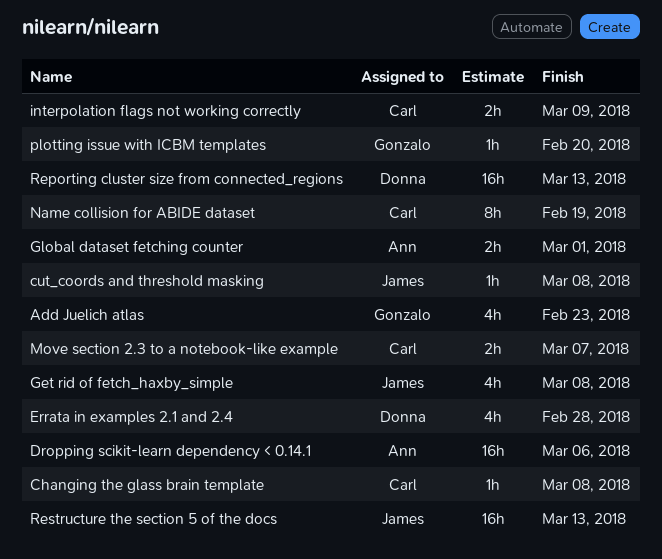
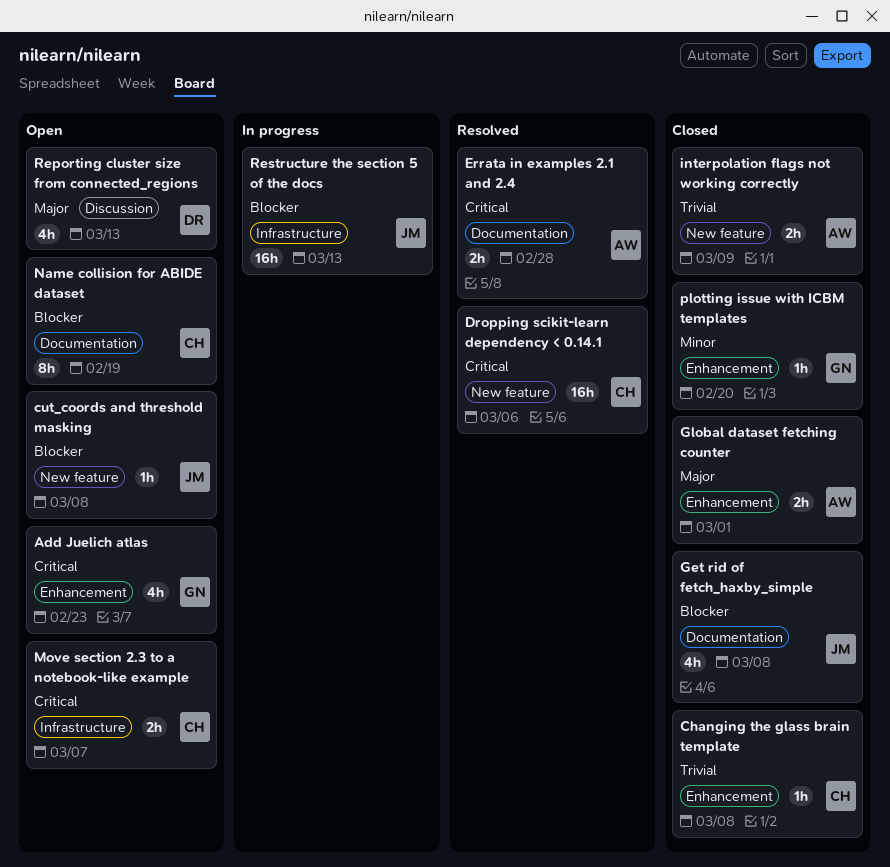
Dropping scikit-learn dependency < 0.14.1, owner: Ann -> Carl
Errata in examples 2.1 and 2.4, owner: Donna -> Ann
Errata in examples 2.1 and 2.4, estimate: 4h -> 2h
interpolation flags not working correctly, owner: Carl -> Ann
Reporting cluster size from connected_regions, estimate: 16h -> 4h

